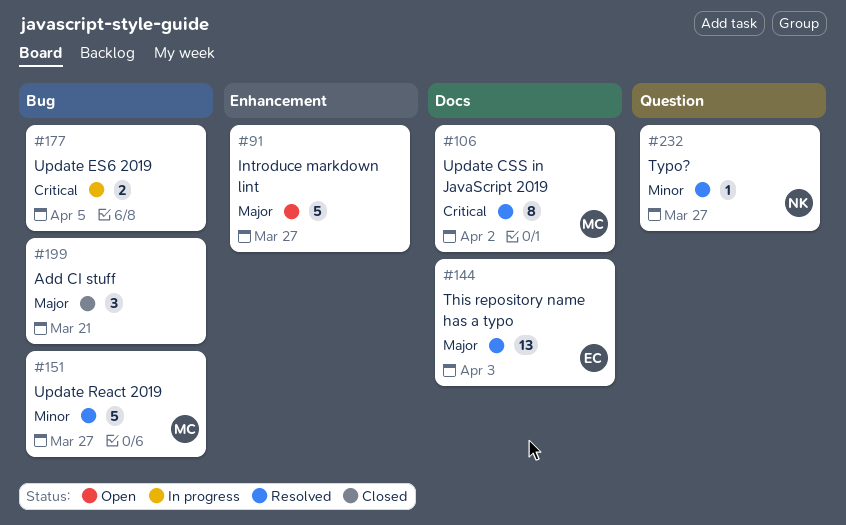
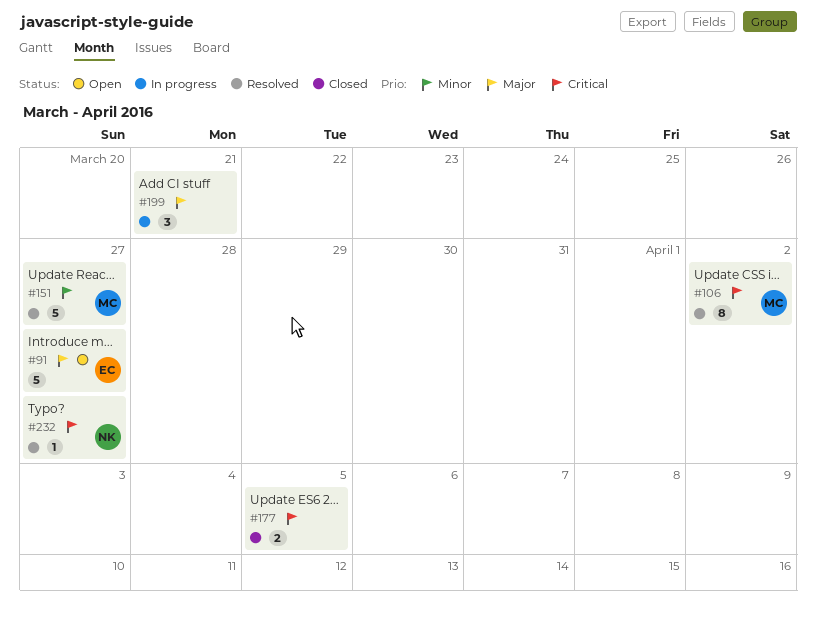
#91, owner: none -> EC
#144: present -> none
#177, status: In progress -> Closed
#199, status: Closed -> In progress
#232, priority: Minor -> Critical

